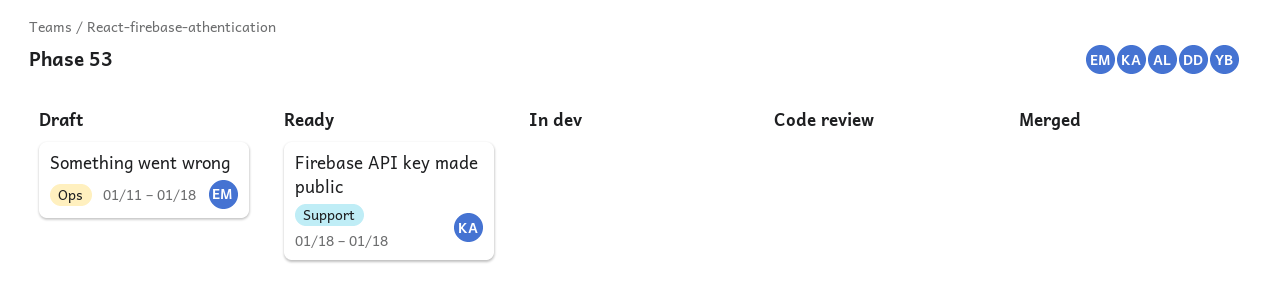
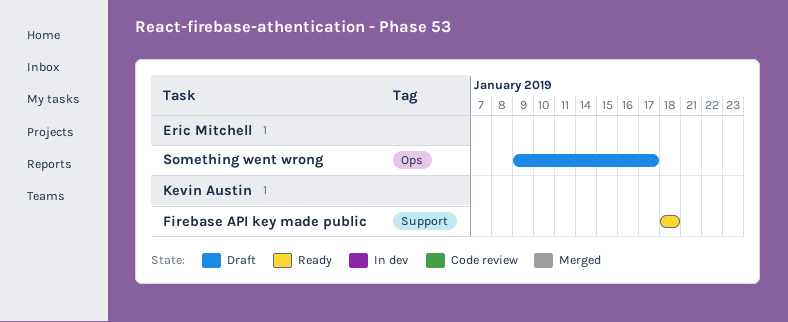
Something went wrong, start: Jan 11 -> Jan 9
Something went wrong, due: Jan 18 -> Jan 17

